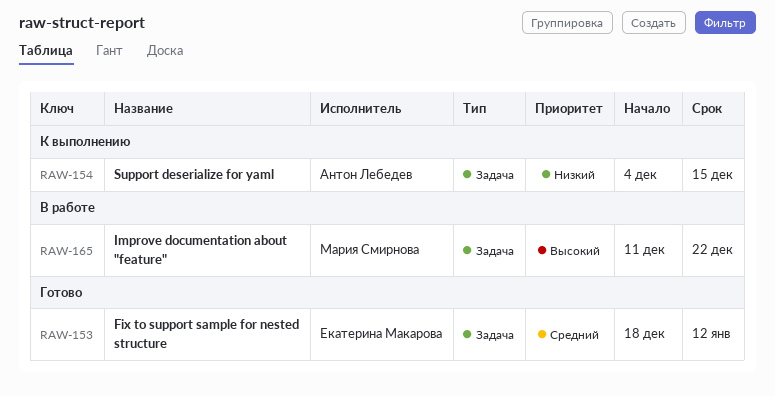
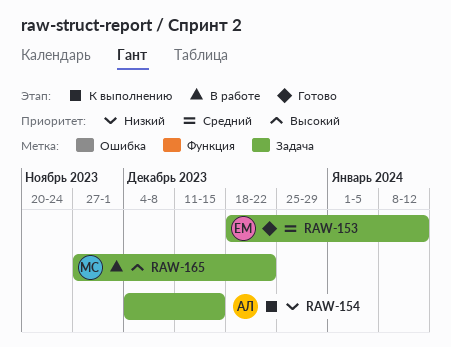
RAW-165, start: Dec 11 -> Nov 27

